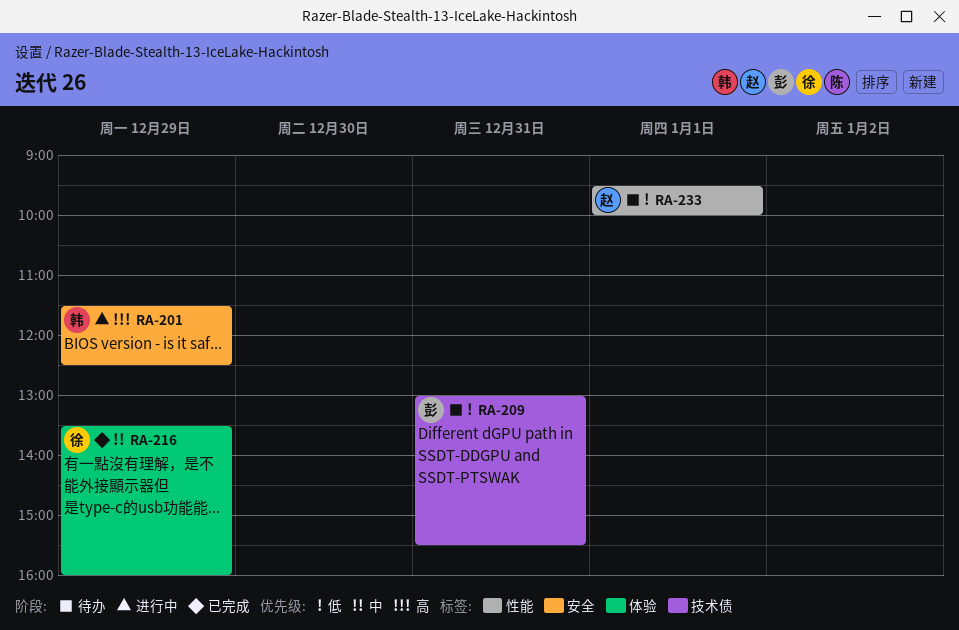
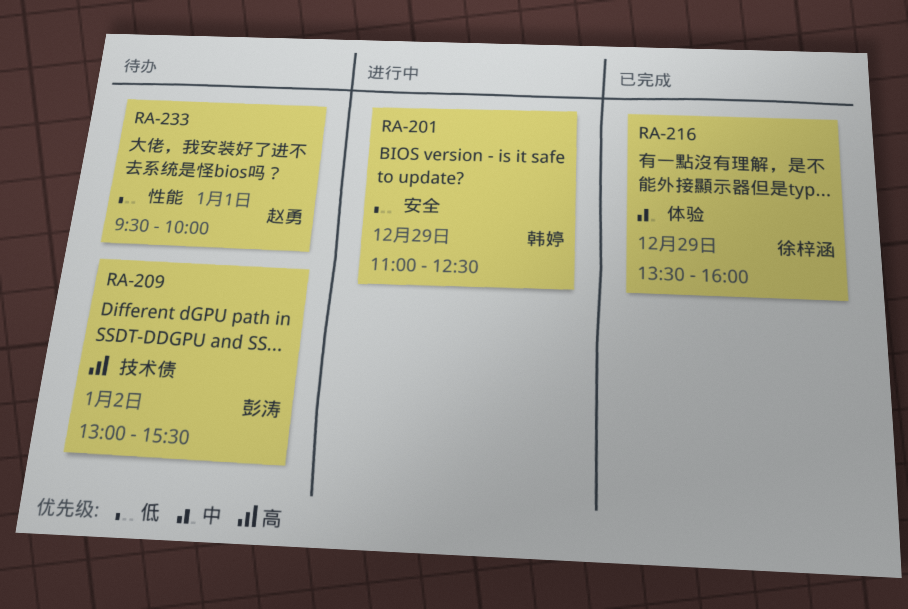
RA-201, priority: 高 -> 低
RA-201, begins: 11:30 -> 11:00
RA-209, priority: 低 -> 高
RA-209, day: Dec 31 -> Jan 2

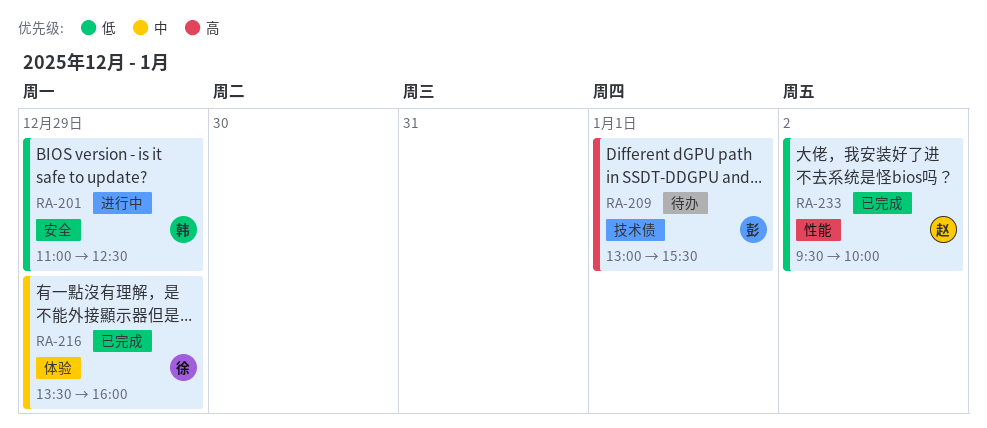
RA-209, day: Jan 2 -> Jan 1
RA-233, status: 待办 -> 已完成
RA-233, day: Jan 1 -> Jan 2

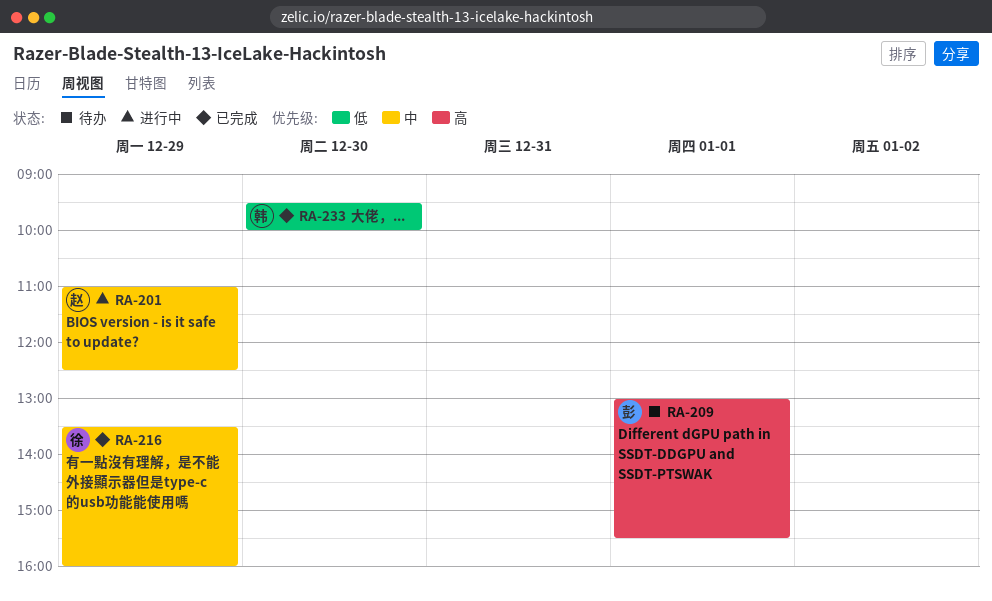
RA-201, owner: 韩 -> 赵
RA-201, priority: 低 -> 中
RA-233, owner: 赵 -> 韩
RA-233, day: Jan 2 -> Dec 30

